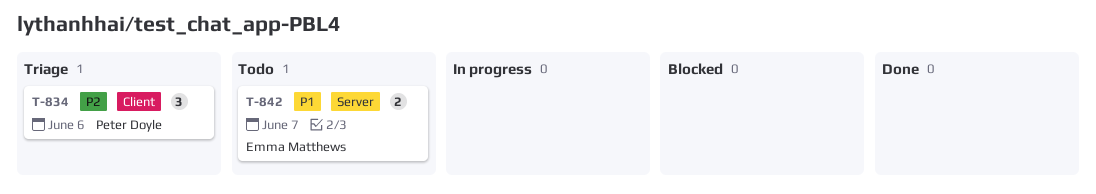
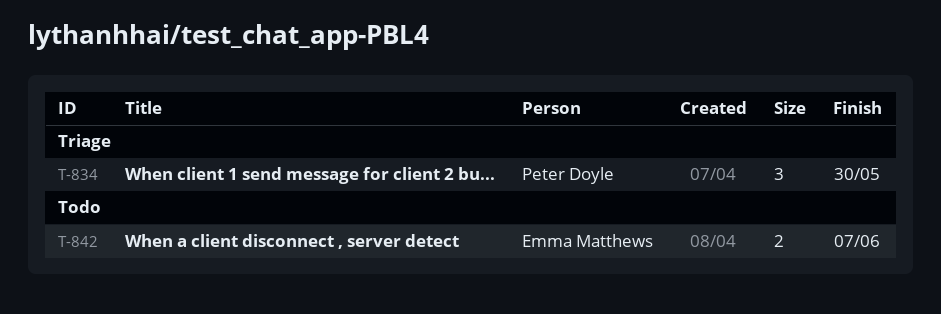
T-834, due: Jun 6 -> May 30

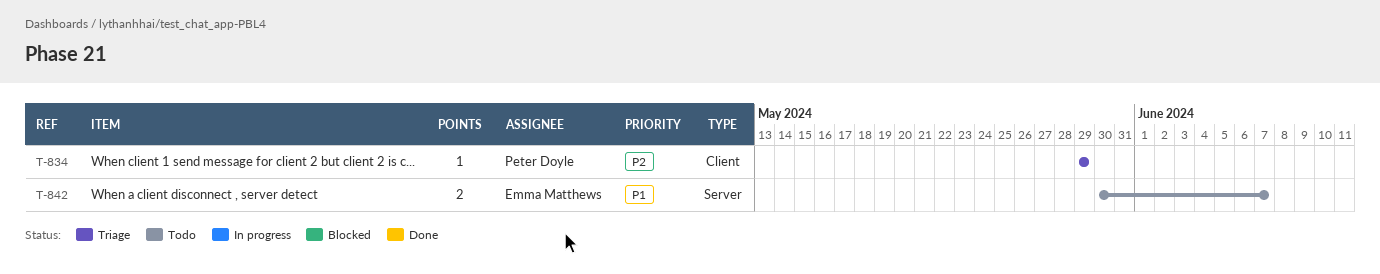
T-834, estimate: 3 -> 1
T-834, due: May 30 -> May 29

